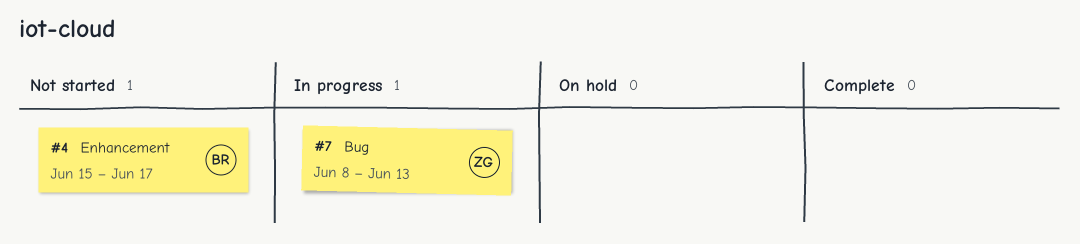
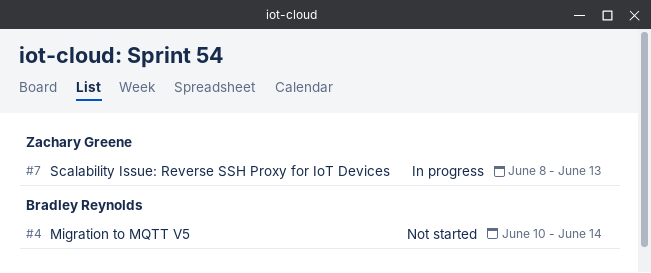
#4, start: Jun 15 -> Jun 10
#4, due: Jun 17 -> Jun 14

